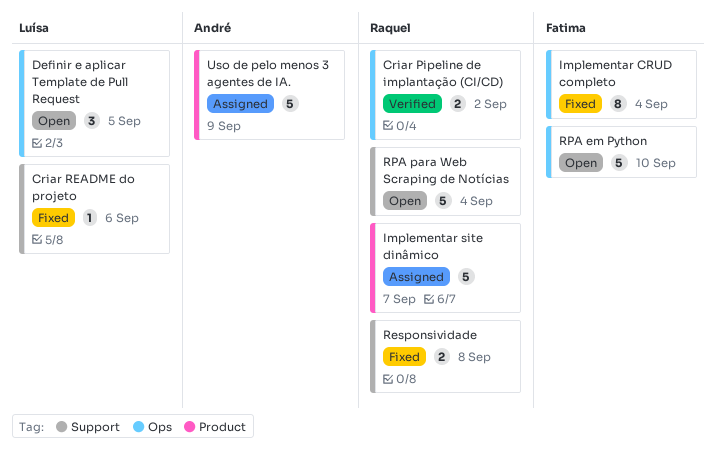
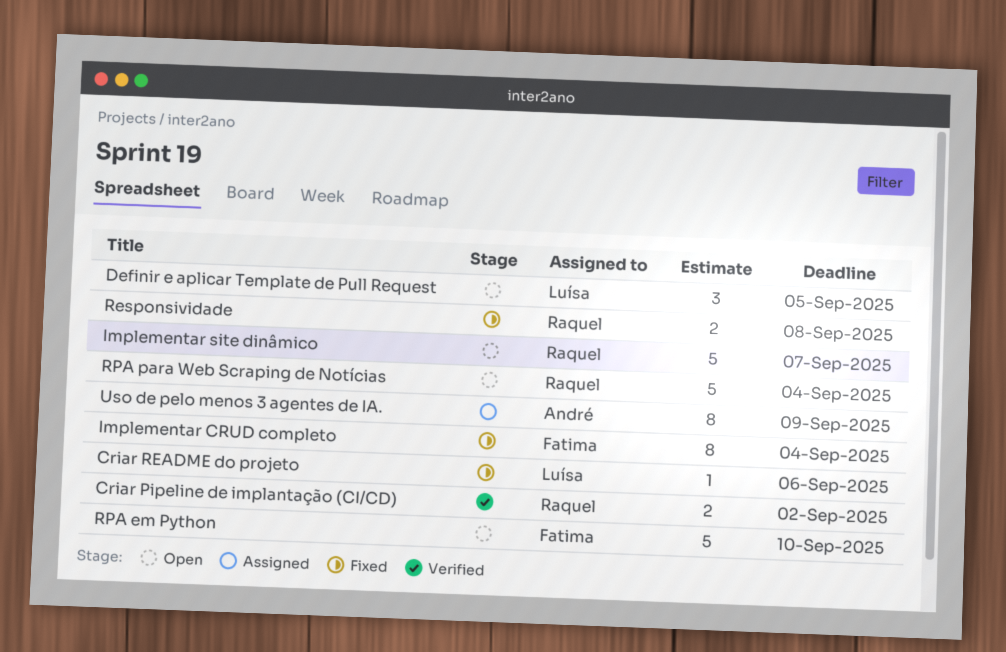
Implementar site dinâmico, status: Assigned -> Open
Uso de pelo menos 3 agentes de IA., estimate: 5 -> 8

